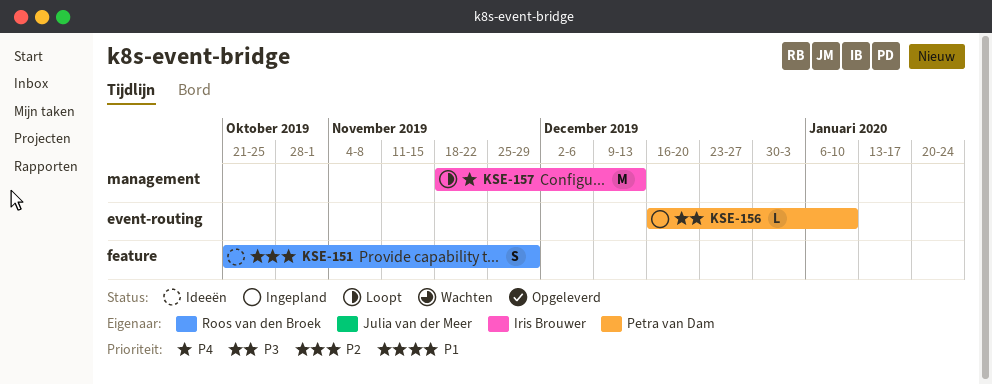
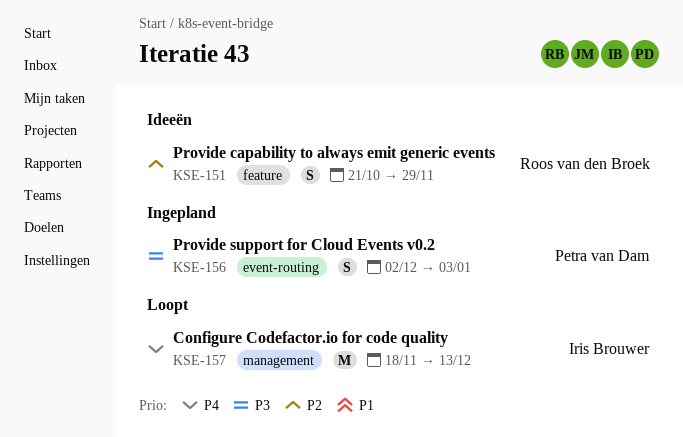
KSE-156, estimate: L -> S
KSE-156, start: Dec 16 -> Dec 2
KSE-156, due: Jan 10 -> Jan 3

